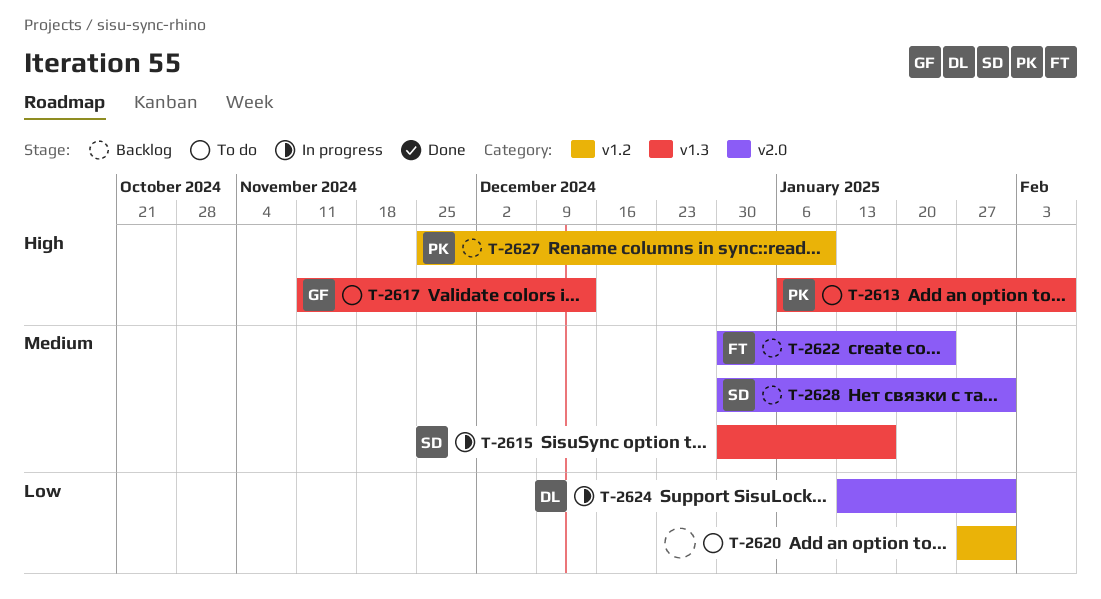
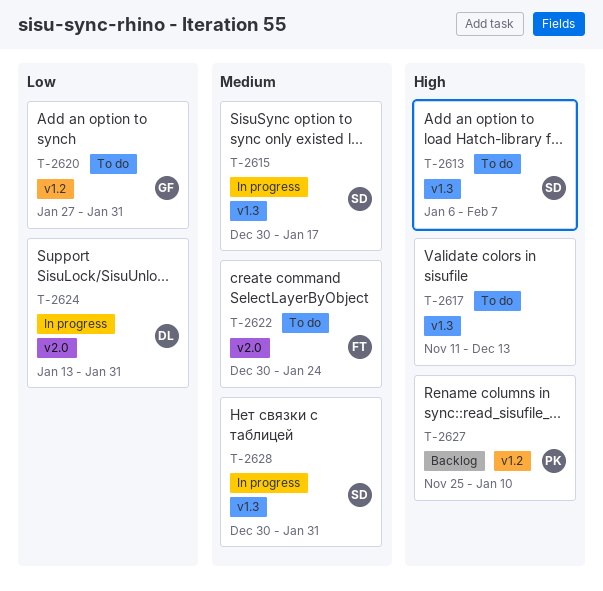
T-2613, owner: PK -> SD
T-2617, owner: GF -> none
T-2620, owner: none -> GF
T-2622, status: Backlog -> To do
T-2628, status: Backlog -> In progress
T-2628, label: v2.0 -> v1.3

